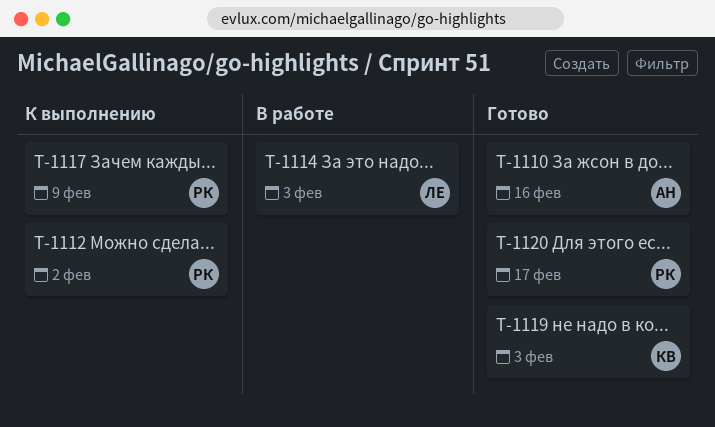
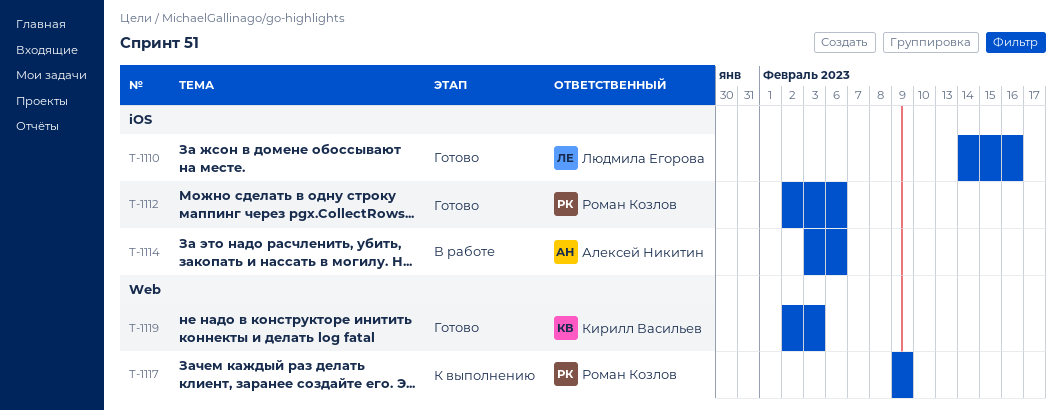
T-1110, owner: Алексей Никитин -> Людмила Егорова
T-1112, status: К выполнению -> Готово
T-1112, due: Feb 2 -> Feb 6
T-1114, owner: Людмила Егорова -> Алексей Никитин
T-1114, due: Feb 3 -> Feb 6
T-1120: present -> none

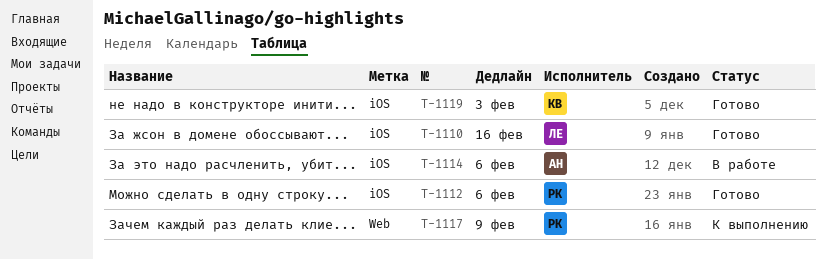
T-1119, label: Web -> iOS

